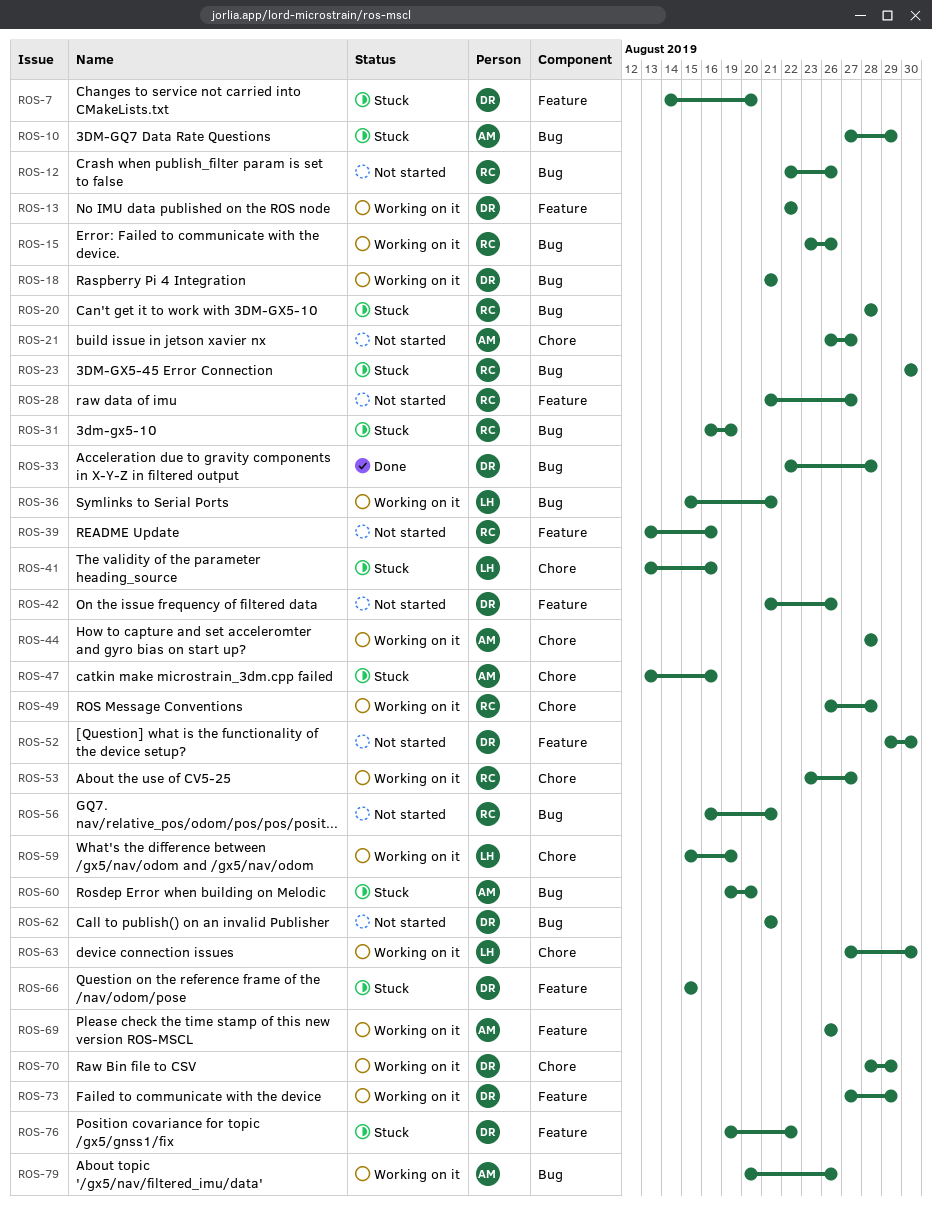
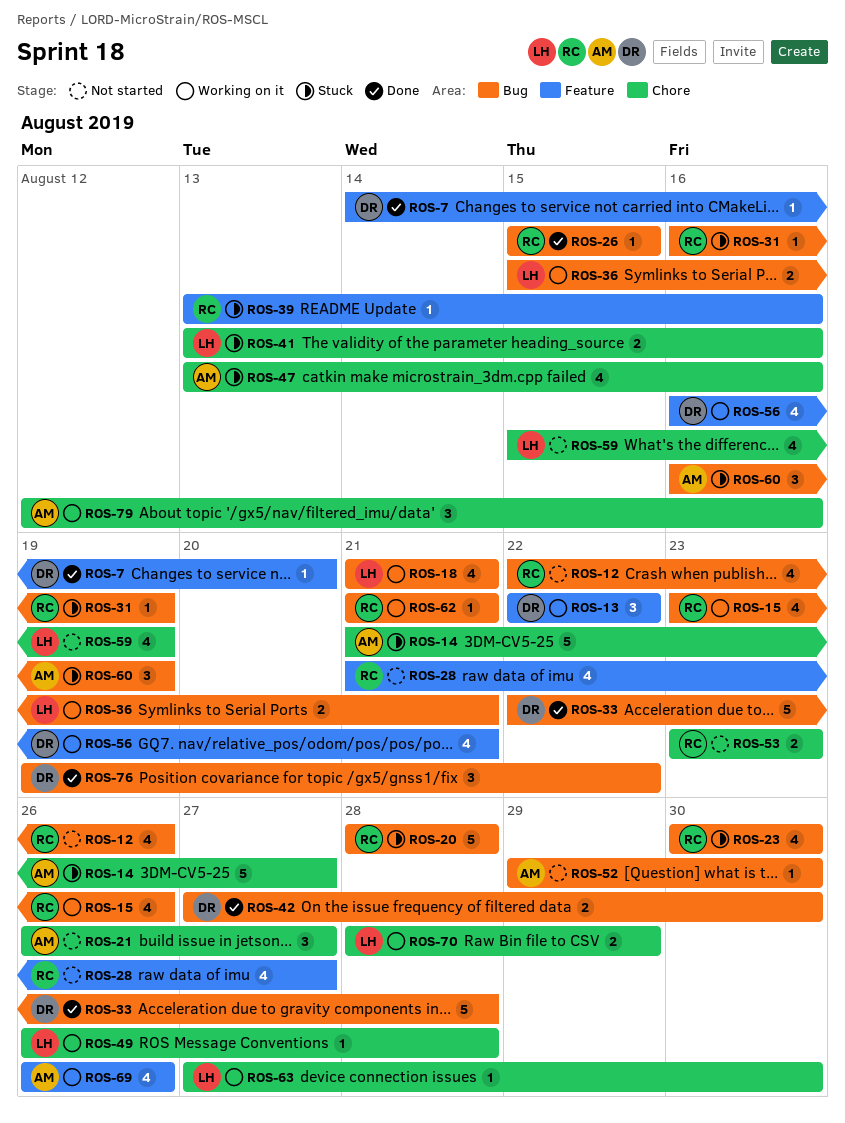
ROS-7, status: Stuck -> Done
ROS-10: present -> none
ROS-14: none -> present
ROS-18, owner: DR -> LH
ROS-26: none -> present
ROS-39, status: Not started -> Stuck
ROS-42, status: Not started -> Done
ROS-42, label: Feature -> Bug
ROS-42, start: Aug 21 -> Aug 27
ROS-42, due: Aug 26 -> Aug 30
ROS-44: present -> none
ROS-49, owner: RC -> LH
ROS-52, owner: DR -> AM
ROS-52, label: Feature -> Bug
ROS-53, status: Working on it -> Not started
ROS-53, due: Aug 27 -> Aug 23
ROS-56, status: Not started -> Working on it
ROS-56, owner: RC -> DR
ROS-56, label: Bug -> Feature
ROS-59, status: Working on it -> Not started
ROS-60, start: Aug 19 -> Aug 16
ROS-60, due: Aug 20 -> Aug 19
ROS-62, status: Not started -> Working on it
ROS-62, owner: DR -> RC
ROS-66: present -> none
ROS-70, owner: DR -> LH
ROS-73: present -> none
ROS-76, status: Stuck -> Done
ROS-76, label: Feature -> Bug
ROS-79, label: Bug -> Chore
ROS-79, start: Aug 20 -> Aug 12
ROS-79, due: Aug 26 -> Aug 16

